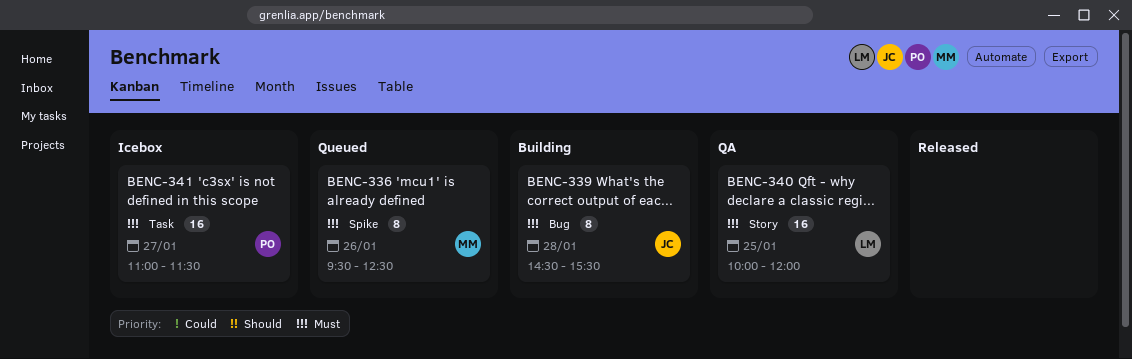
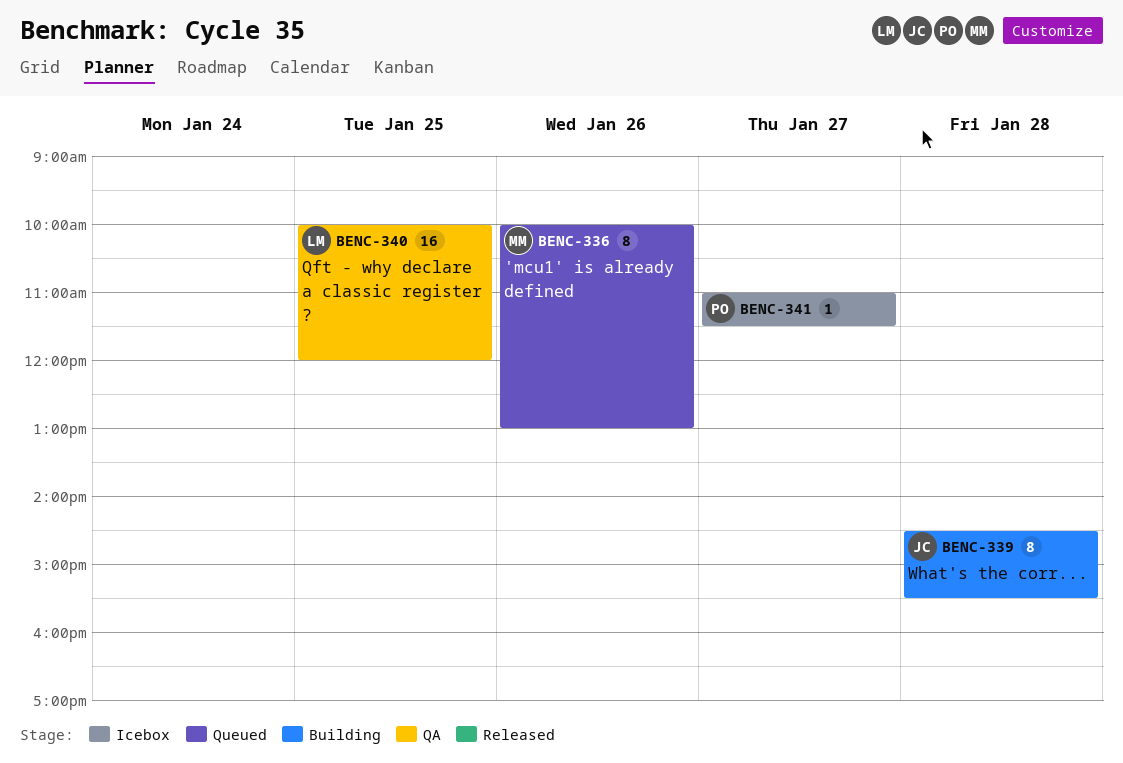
BENC-336, begins: 09:30 -> 10:00
BENC-336, ends: 12:30 -> 13:00
BENC-341, estimate: 16 -> 1

